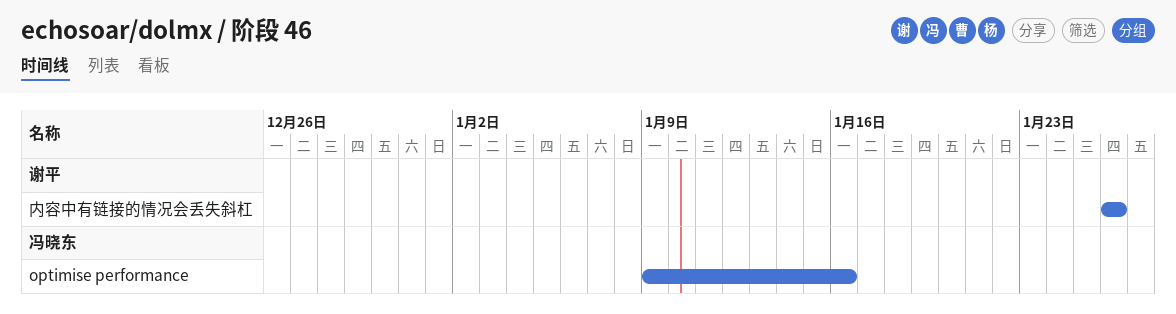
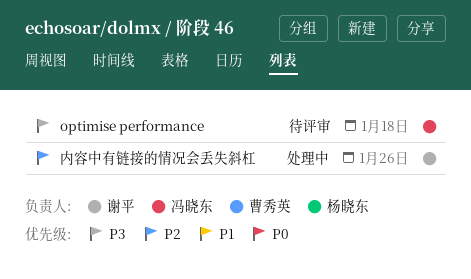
optimise performance, due: Jan 16 -> Jan 18

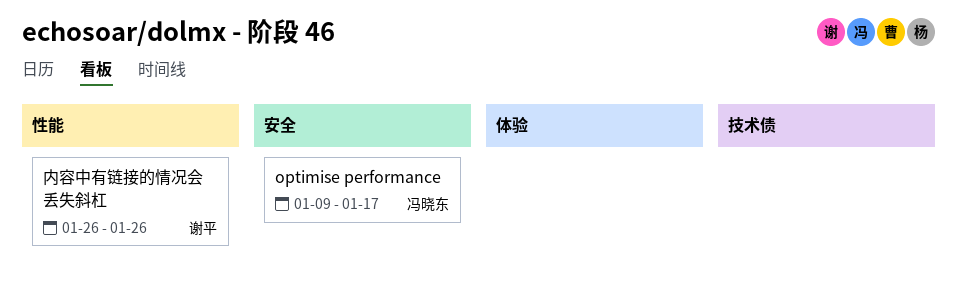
optimise performance, due: Jan 18 -> Jan 17

